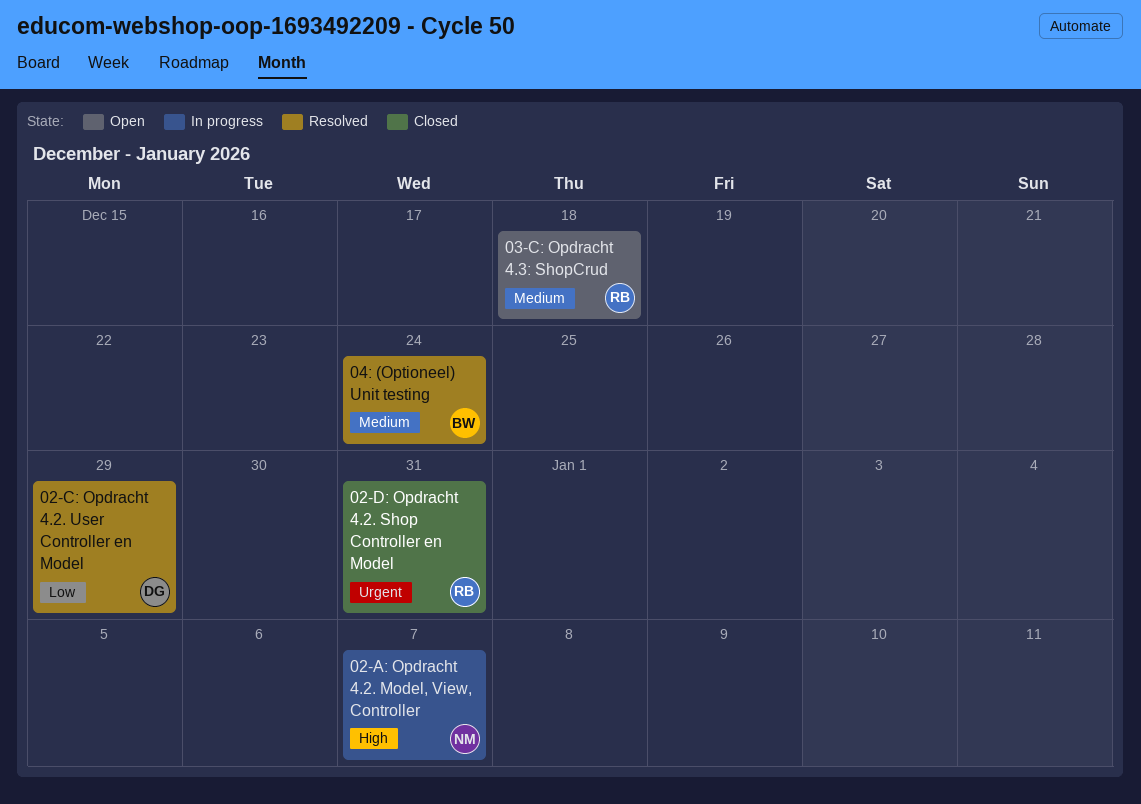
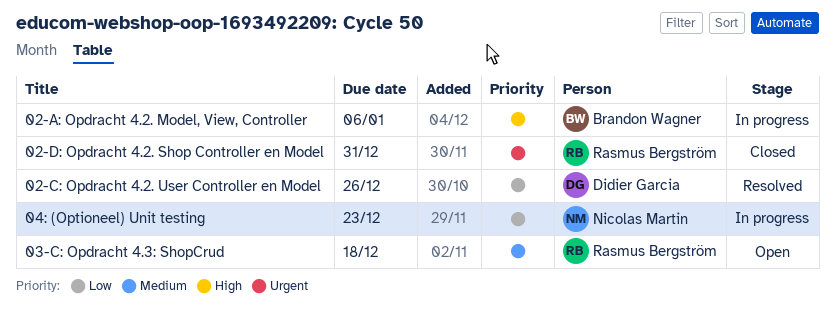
02-A: Opdracht 4.2. Model, View, Controller, owner: Nicolas Martin -> Brandon Wagner
02-A: Opdracht 4.2. Model, View, Controller, due: Jan 7 -> Jan 6
02-C: Opdracht 4.2. User Controller en Model, due: Dec 29 -> Dec 26
04: (Optioneel) Unit testing, status: Resolved -> In progress
04: (Optioneel) Unit testing, owner: Brandon Wagner -> Nicolas Martin
04: (Optioneel) Unit testing, priority: Medium -> Low
04: (Optioneel) Unit testing, due: Dec 24 -> Dec 23

